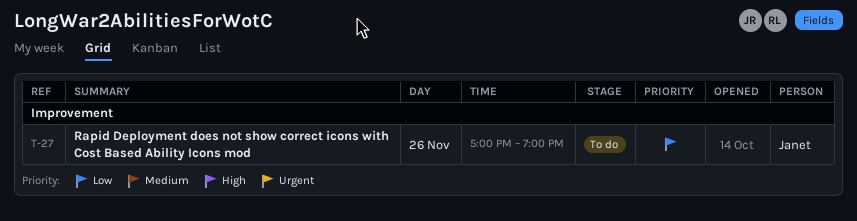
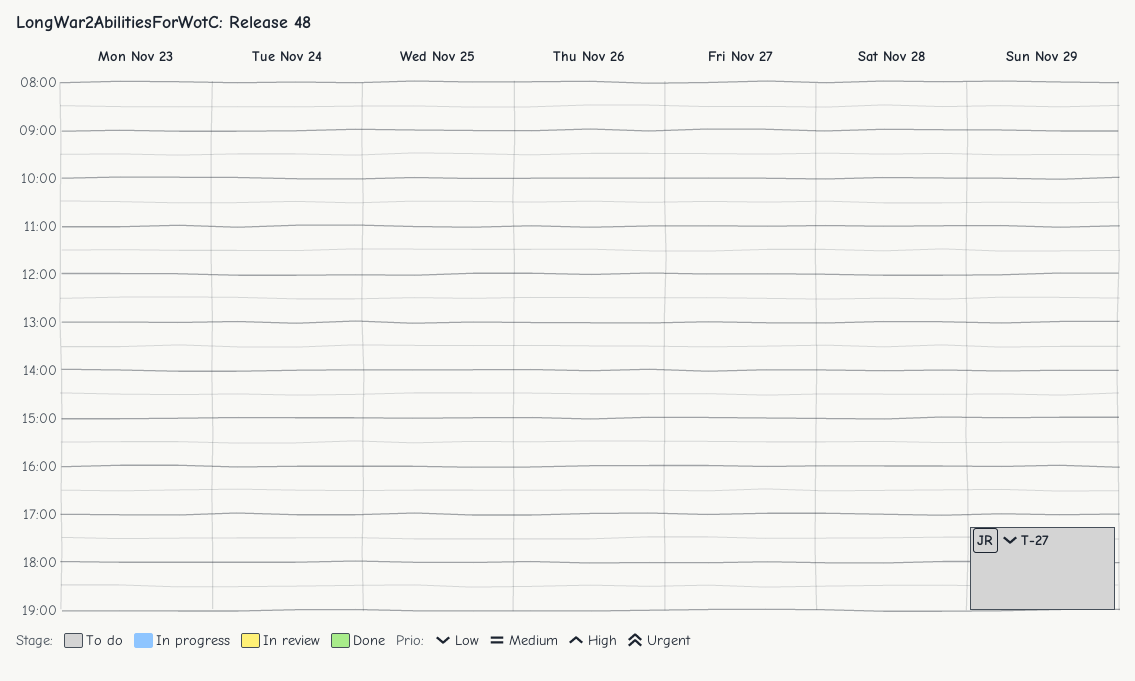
T-27, day: Nov 26 -> Nov 29
T-27, begins: 17:00 -> 17:15

